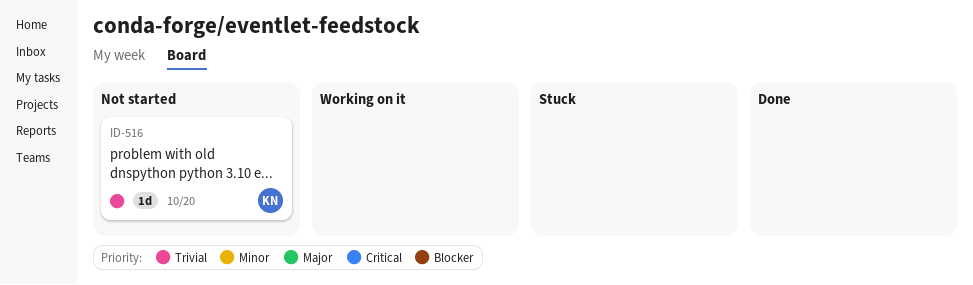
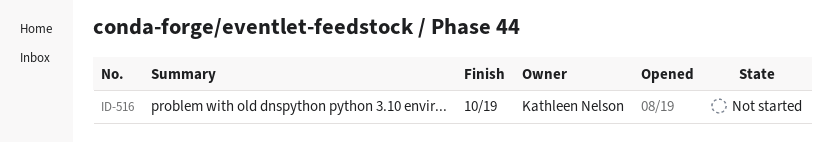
ID-516, due: Oct 20 -> Oct 19

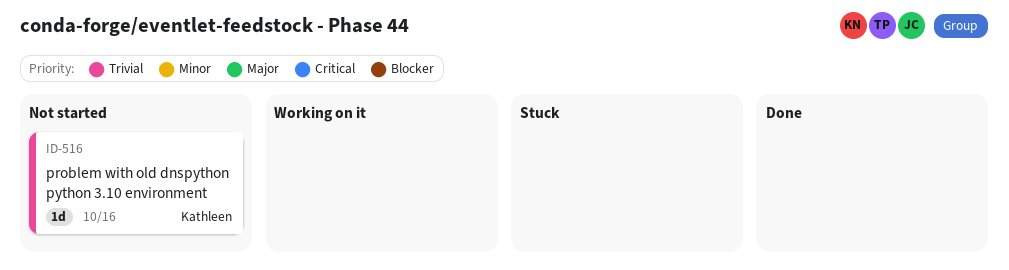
ID-516, due: Oct 19 -> Oct 16

